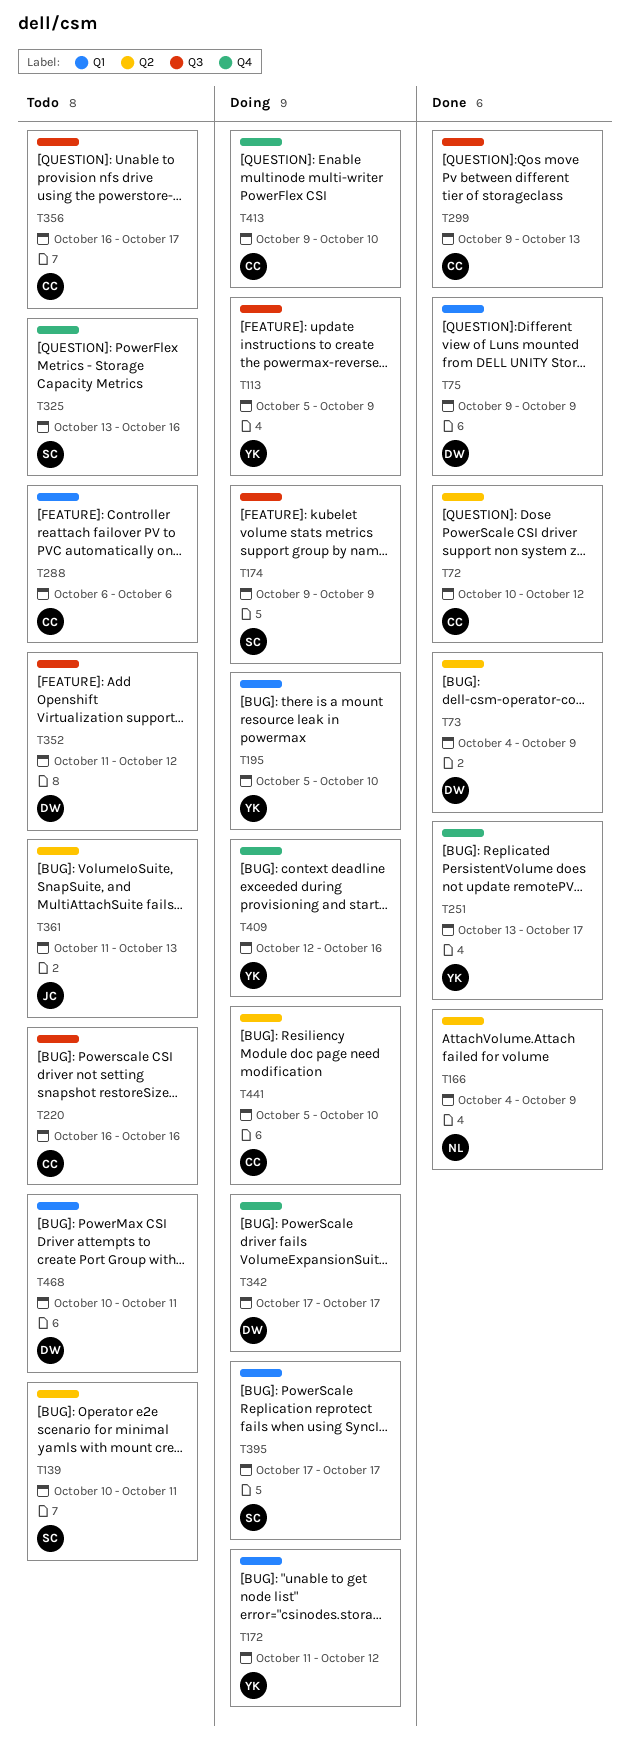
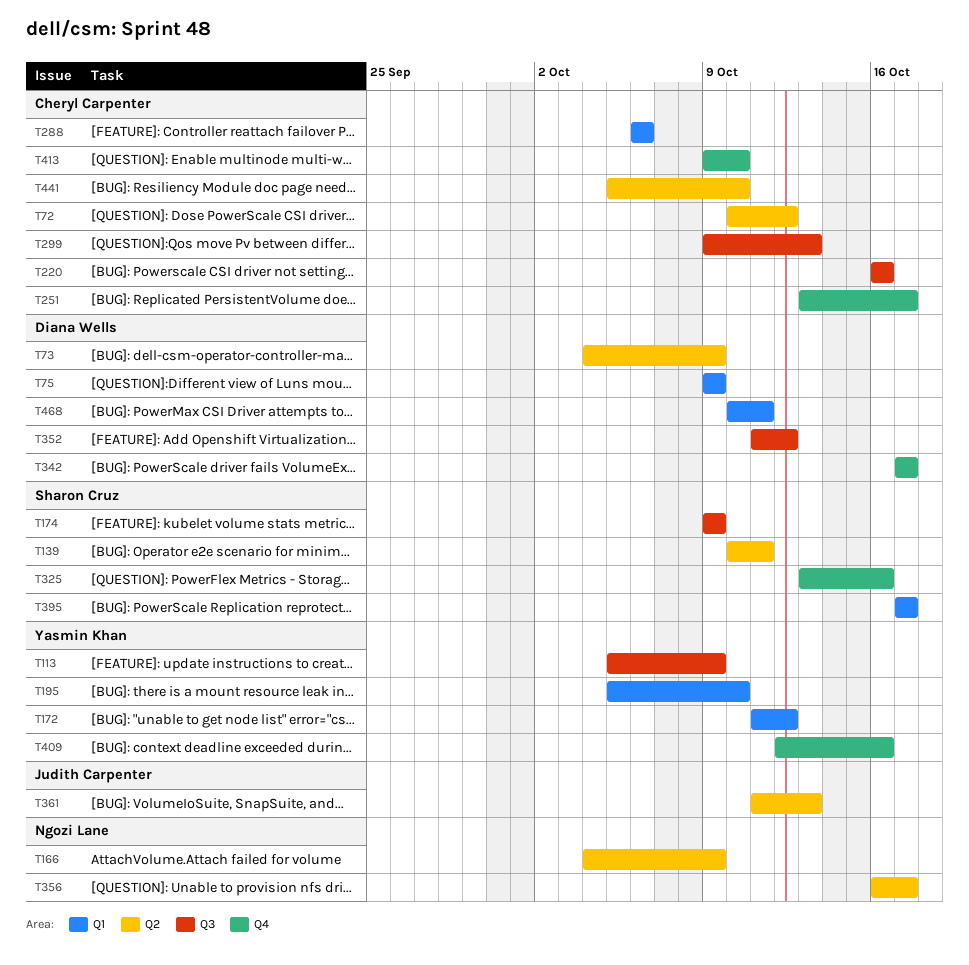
T251, owner: Yasmin Khan -> Cheryl Carpenter
T356, owner: Cheryl Carpenter -> Ngozi Lane
T356, label: Q3 -> Q2

